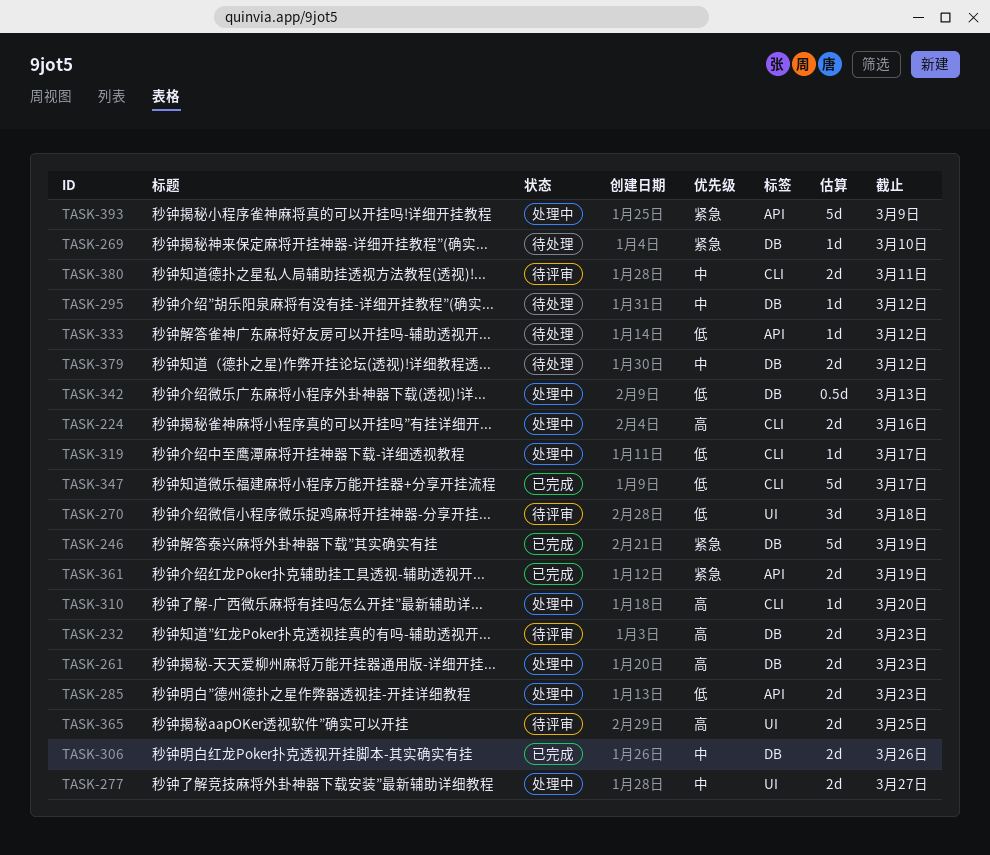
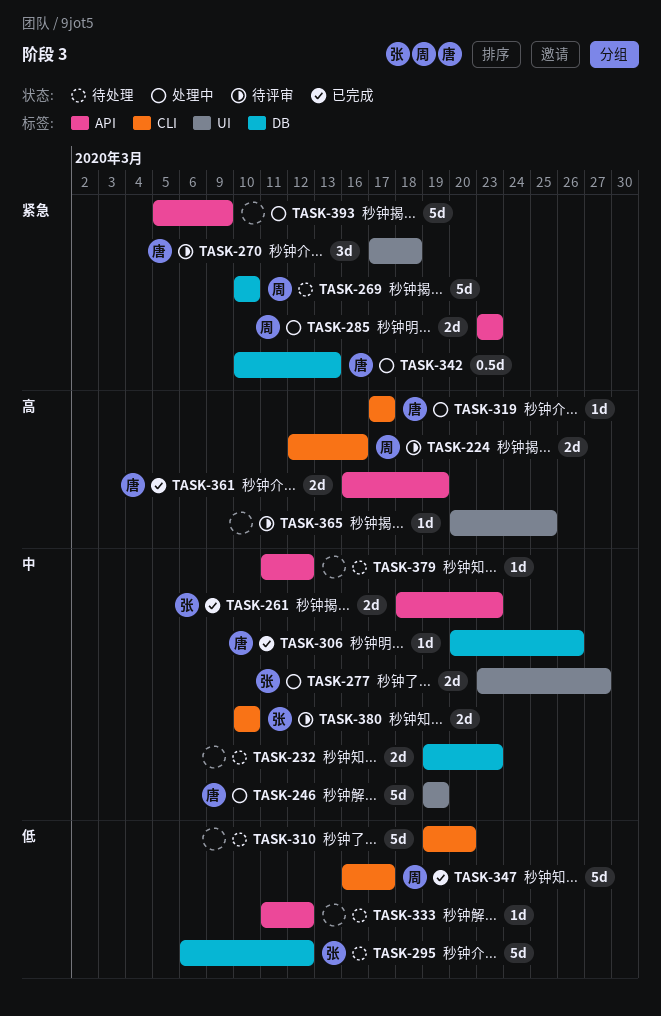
TASK-224, status: 处理中 -> 待评审
TASK-232, status: 待评审 -> 待处理
TASK-232, priority: 高 -> 中
TASK-246, status: 已完成 -> 处理中
TASK-246, priority: 紧急 -> 中
TASK-246, label: DB -> UI
TASK-261, status: 处理中 -> 已完成
TASK-261, priority: 高 -> 中
TASK-261, label: DB -> API
TASK-269, estimate: 1d -> 5d
TASK-270, priority: 低 -> 紧急
TASK-285, priority: 低 -> 紧急
TASK-295, priority: 中 -> 低
TASK-295, estimate: 1d -> 5d
TASK-306, estimate: 2d -> 1d
TASK-310, status: 处理中 -> 待处理
TASK-310, priority: 高 -> 低
TASK-310, estimate: 1d -> 5d
TASK-319, priority: 低 -> 高
TASK-342, priority: 低 -> 紧急
TASK-361, priority: 紧急 -> 高
TASK-365, estimate: 2d -> 1d
TASK-379, label: DB -> API
TASK-379, estimate: 2d -> 1d
TASK-380, due: Mar 11 -> Mar 10

